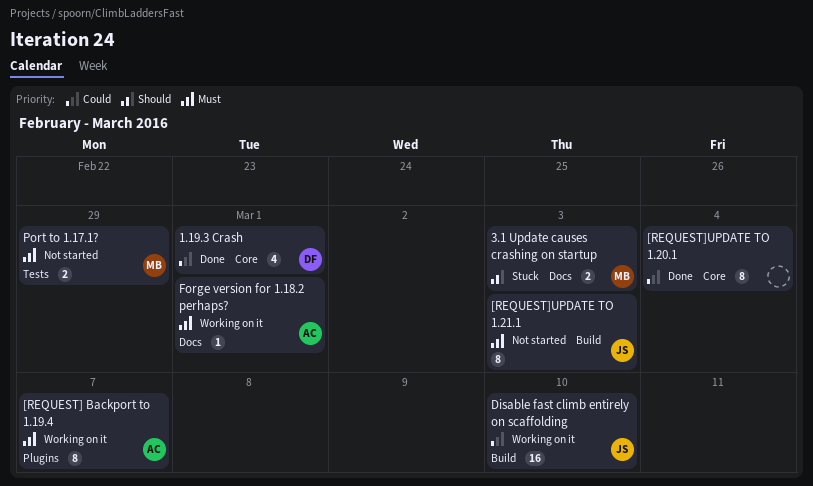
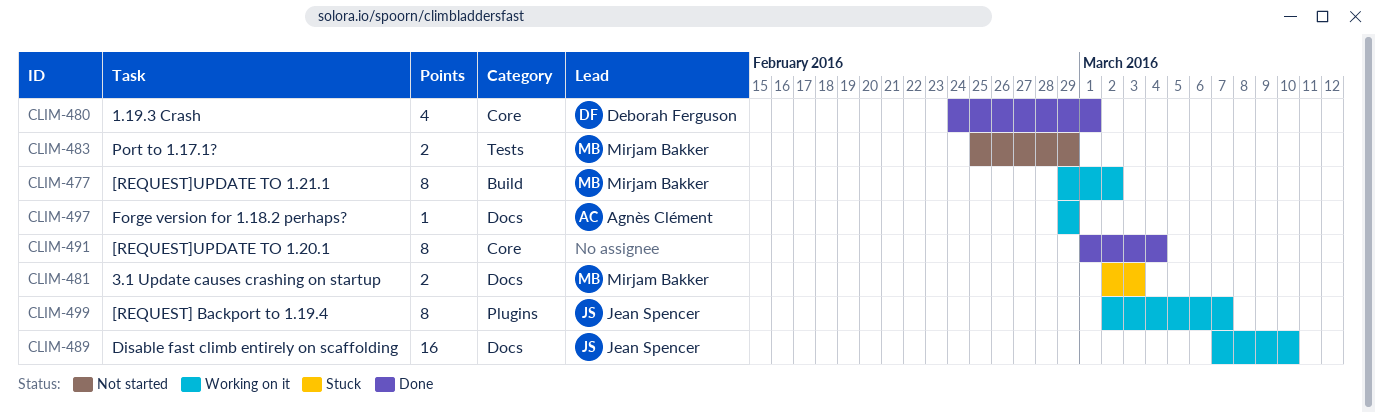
[REQUEST] Backport to 1.19.4, owner: Agnès Clément -> Jean Spencer
[REQUEST]UPDATE TO 1.21.1, status: Not started -> Working on it
[REQUEST]UPDATE TO 1.21.1, owner: Jean Spencer -> Mirjam Bakker
[REQUEST]UPDATE TO 1.21.1, due: Mar 3 -> Mar 2
Disable fast climb entirely on scaffolding, label: Build -> Docs
Forge version for 1.18.2 perhaps?, due: Mar 1 -> Feb 29

